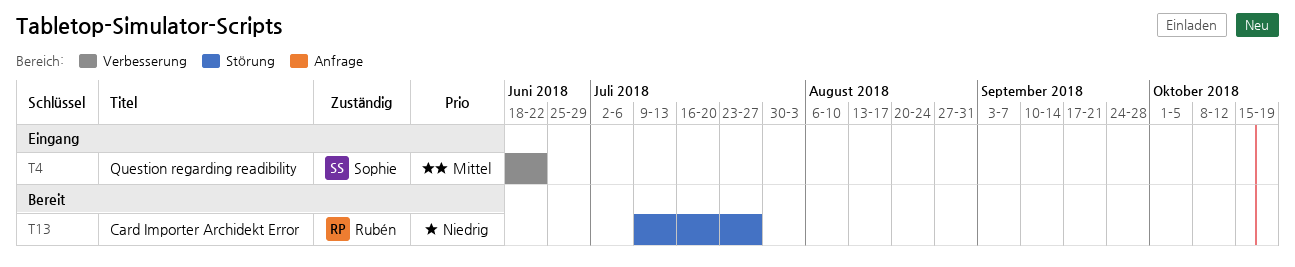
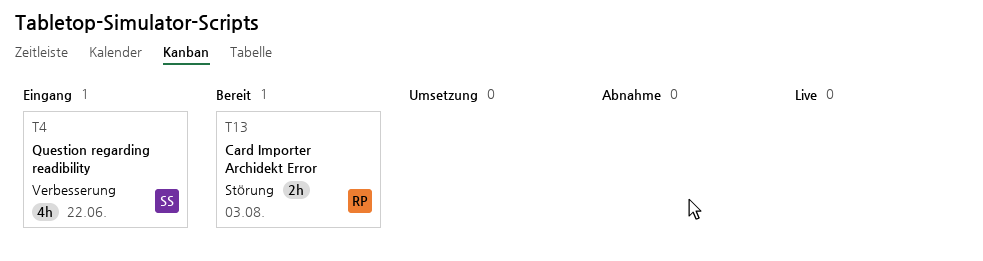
T13, due: Jul 27 -> Aug 3

